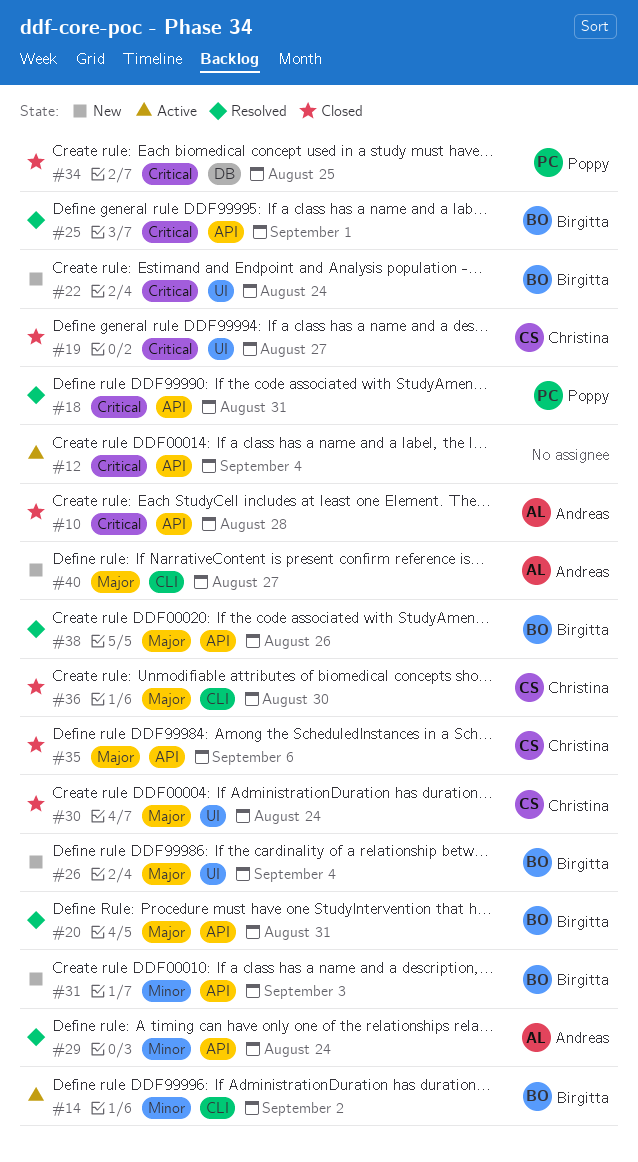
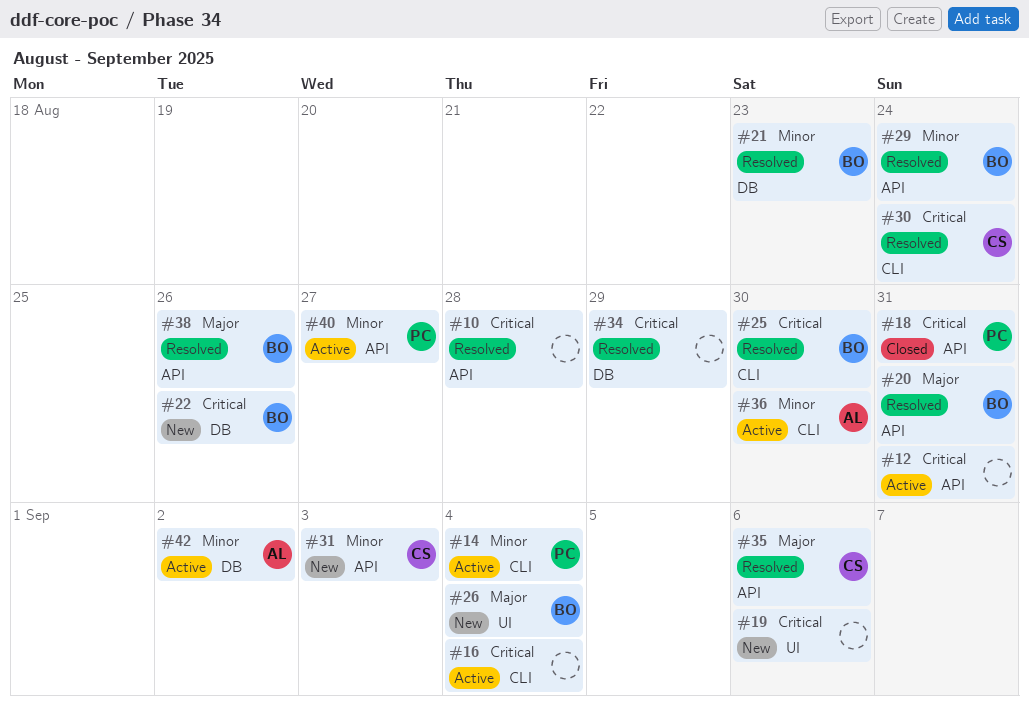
#10, status: Closed -> Resolved
#10, owner: Andreas -> none
#12, due: Sep 4 -> Aug 31
#14, owner: Birgitta -> Poppy
#14, due: Sep 2 -> Sep 4
#16: none -> present
#18, status: Resolved -> Closed
#19, status: Closed -> New
#19, owner: Christina -> none
#19, due: Aug 27 -> Sep 6
#21: none -> present
#22, label: UI -> DB
#22, due: Aug 24 -> Aug 26
#25, label: API -> CLI
#25, due: Sep 1 -> Aug 30
#29, owner: Andreas -> Birgitta
#30, status: Closed -> Resolved
#30, priority: Major -> Critical
#30, label: UI -> CLI
#31, owner: Birgitta -> Christina
#34, status: Closed -> Resolved
#34, owner: Poppy -> none
#34, due: Aug 25 -> Aug 29
#35, status: Closed -> Resolved
#36, status: Closed -> Active
#36, owner: Christina -> Andreas
#36, priority: Major -> Minor
#40, status: New -> Active
#40, owner: Andreas -> Poppy
#40, priority: Major -> Minor
#40, label: CLI -> API
#42: none -> present

